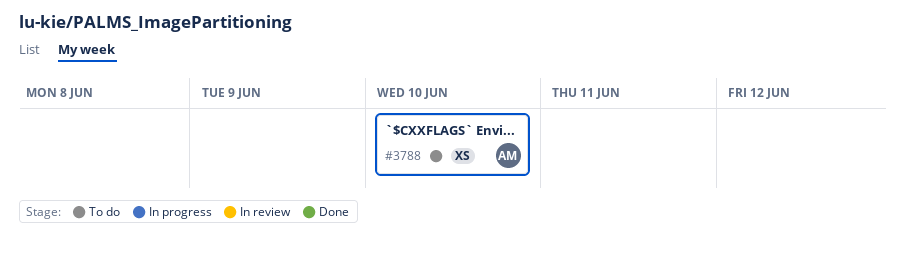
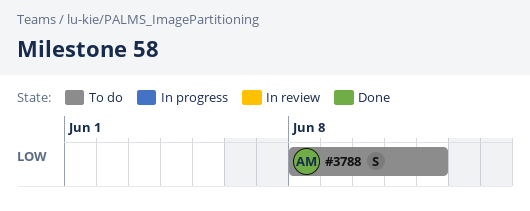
#3788, estimate: XS -> S
#3788, due: Jun 10 -> Jun 12

